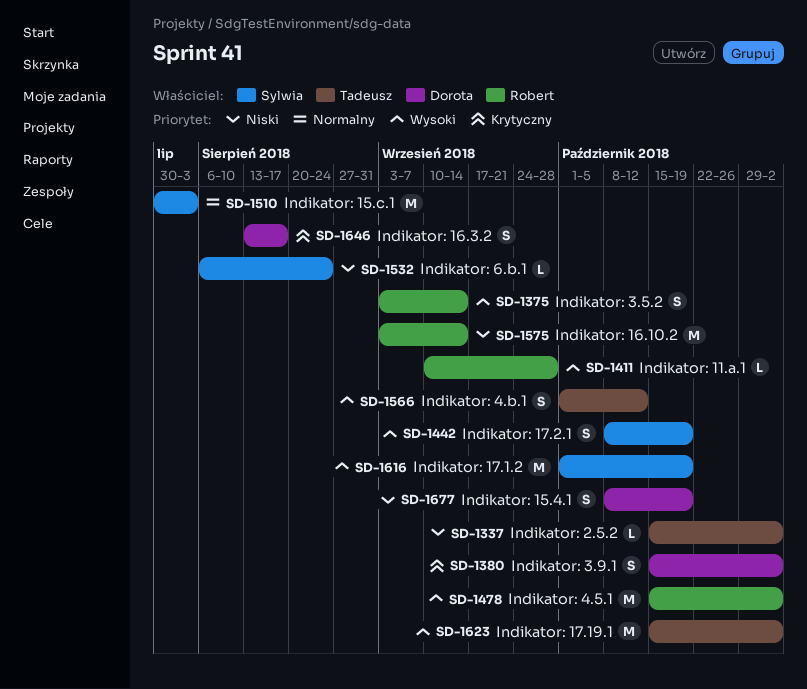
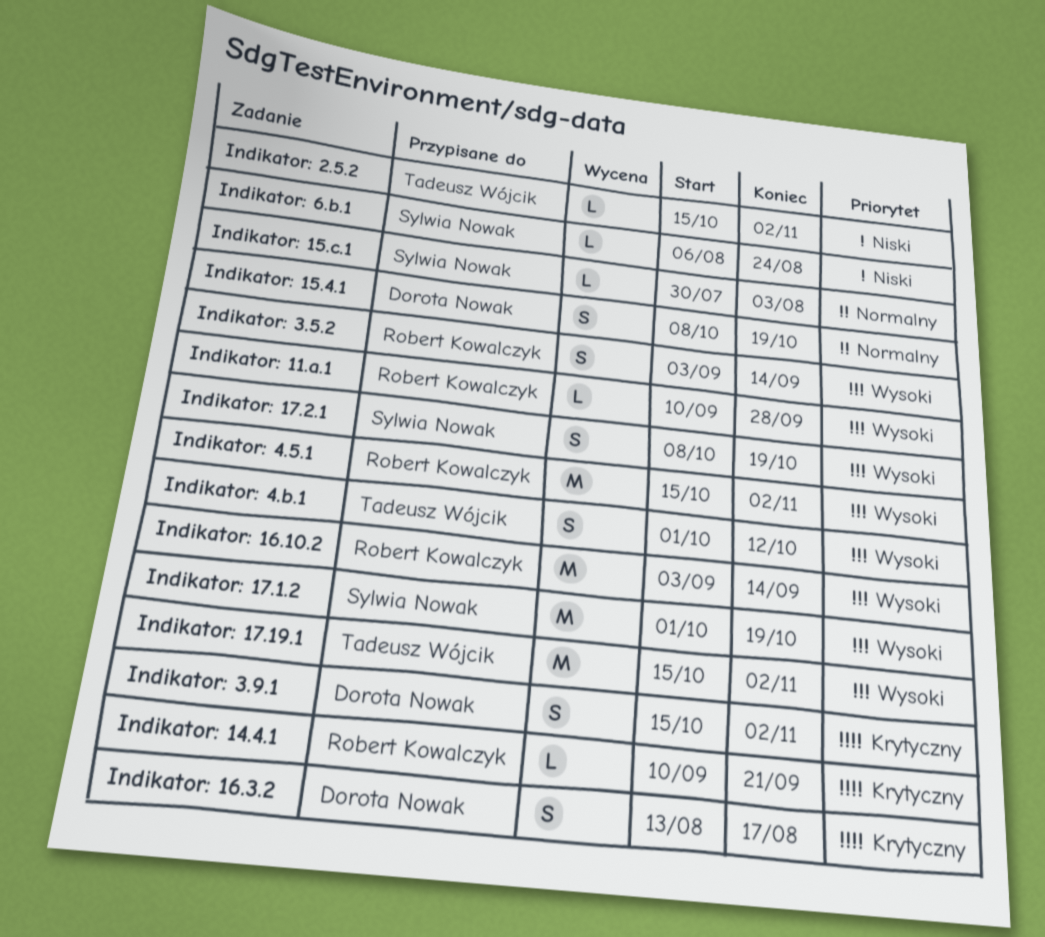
Indikator: 14.4.1: none -> present
Indikator: 15.4.1, priority: Niski -> Normalny
Indikator: 15.c.1, estimate: M -> L
Indikator: 16.10.2, priority: Niski -> Wysoki

